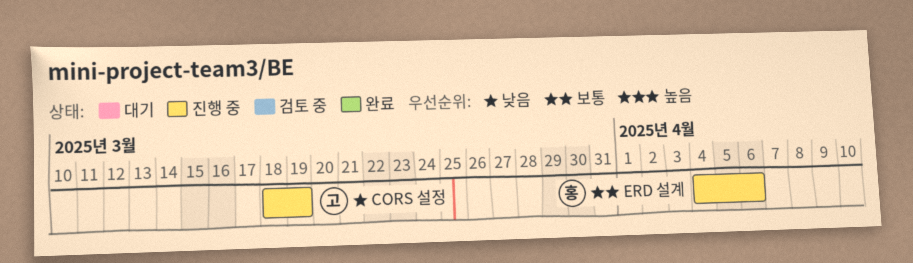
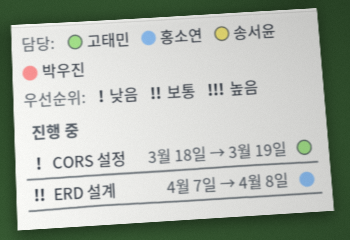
ERD 설계, start: Apr 4 -> Apr 7
ERD 설계, due: Apr 6 -> Apr 8

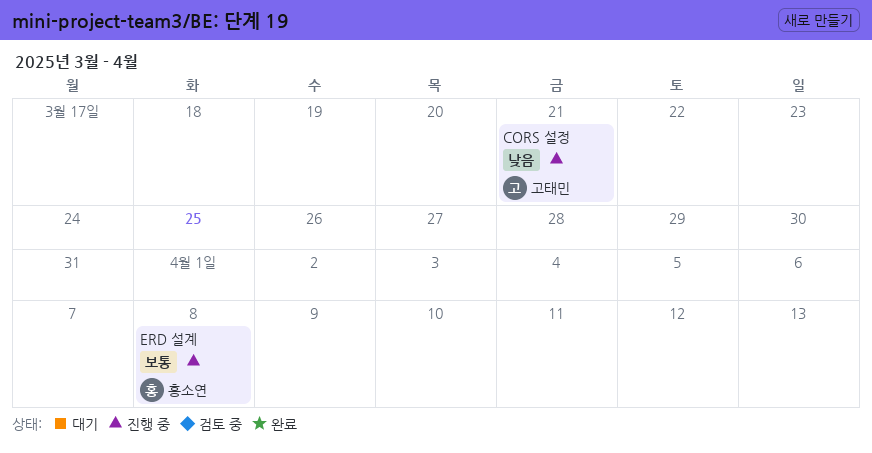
CORS 설정, due: Mar 19 -> Mar 21

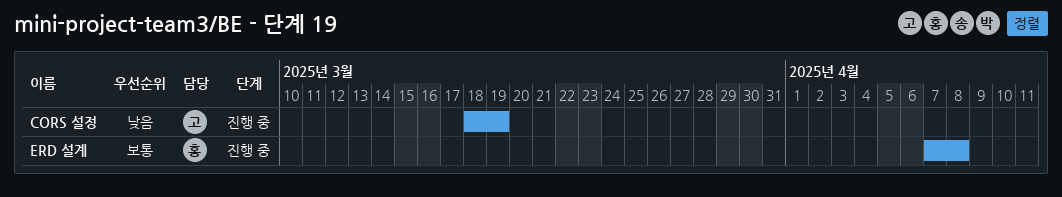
CORS 설정, due: Mar 21 -> Mar 19

